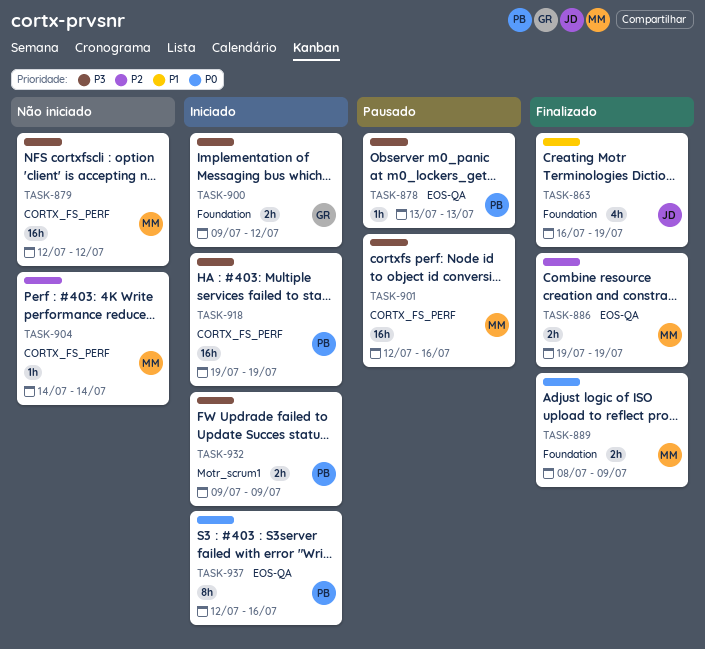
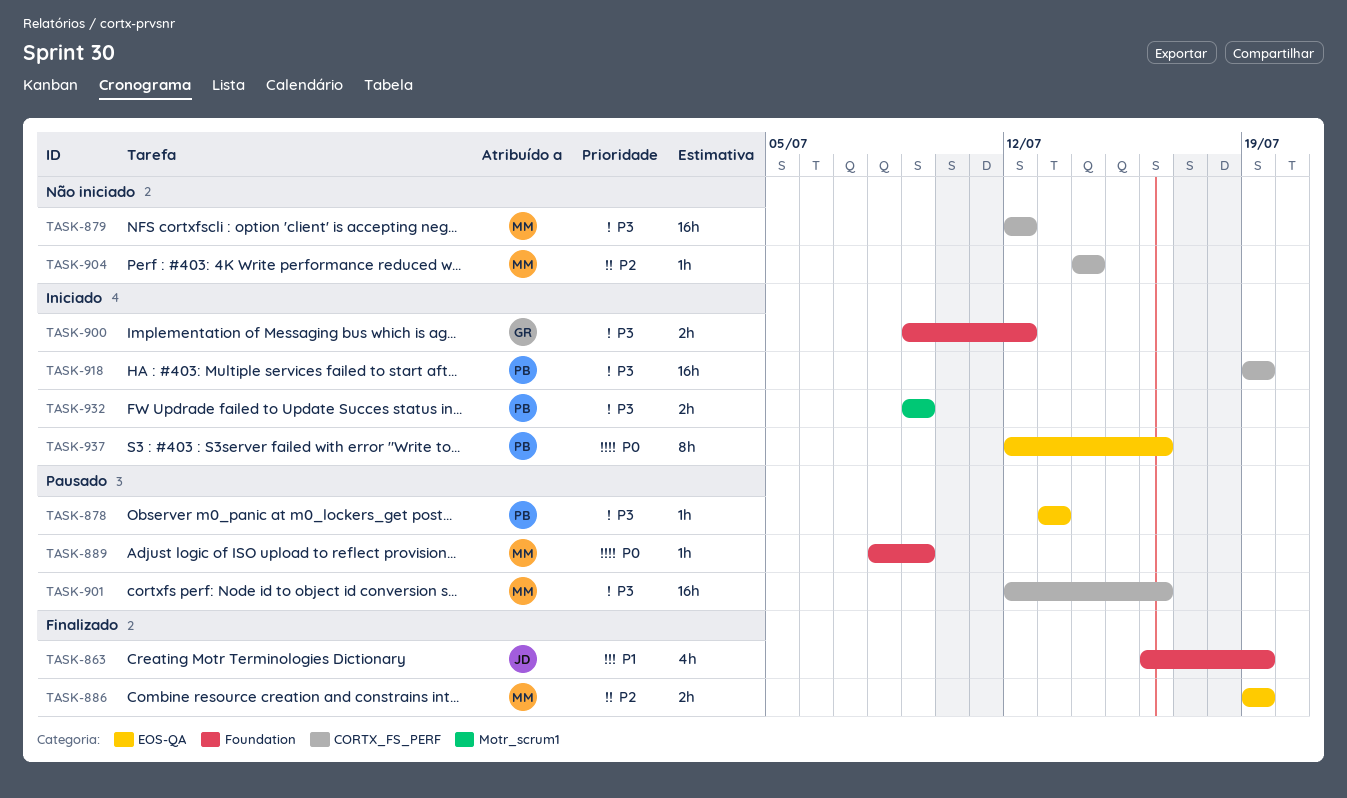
TASK-889, status: Finalizado -> Pausado
TASK-889, estimate: 2h -> 1h

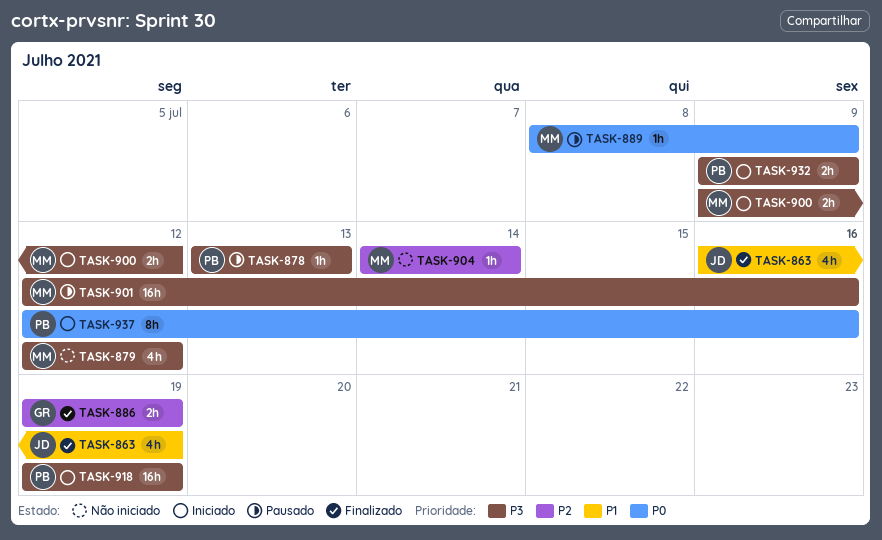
TASK-879, estimate: 16h -> 4h
TASK-886, owner: MM -> GR
TASK-900, owner: GR -> MM

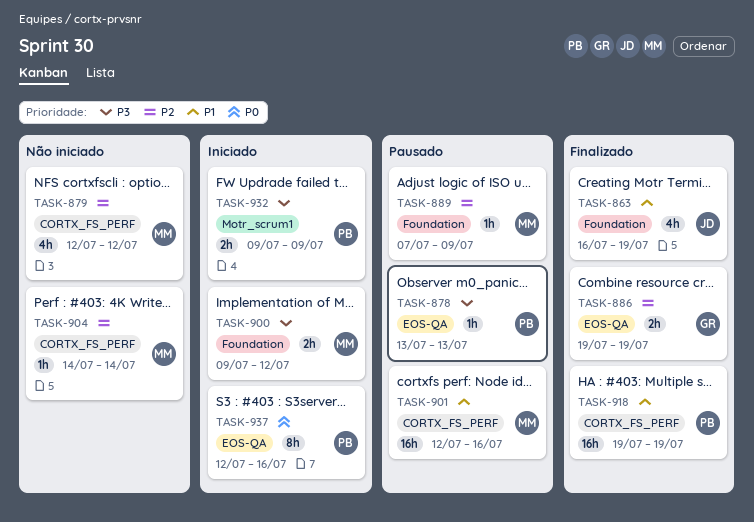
TASK-879, priority: P3 -> P2
TASK-889, priority: P0 -> P2
TASK-889, start: Jul 8 -> Jul 7
TASK-901, priority: P3 -> P1
TASK-918, status: Iniciado -> Finalizado
TASK-918, priority: P3 -> P1

